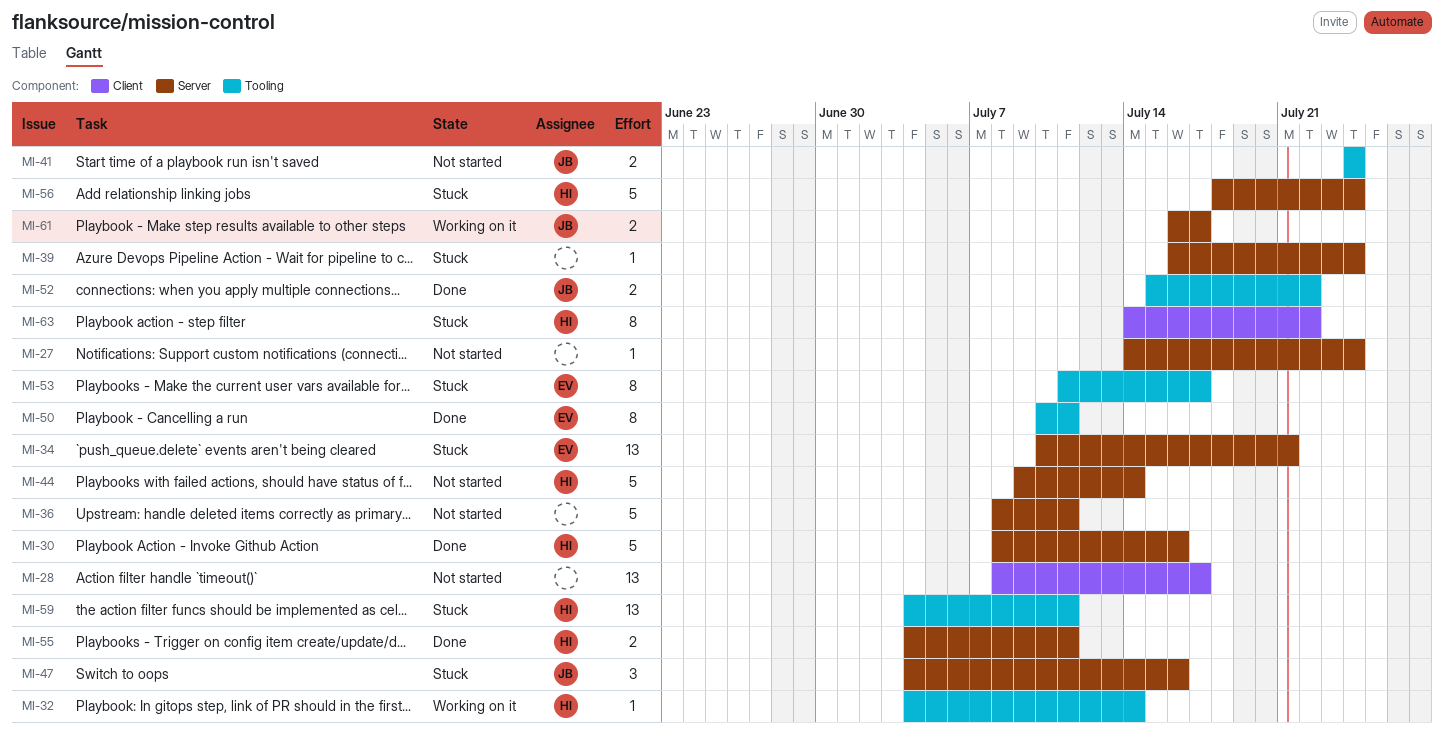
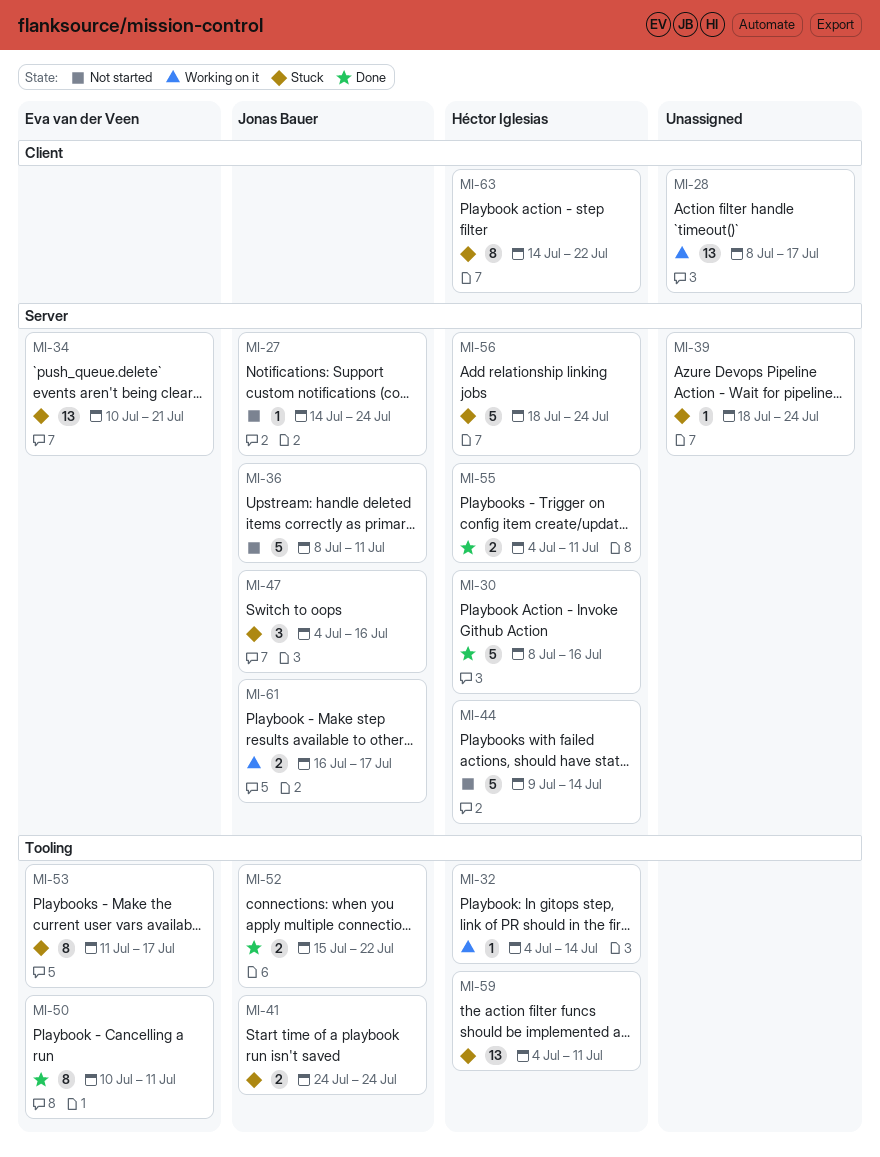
MI-27, owner: none -> Jonas Bauer
MI-28, status: Not started -> Working on it
MI-36, owner: none -> Jonas Bauer
MI-39, start: Jul 16 -> Jul 18
MI-41, status: Not started -> Stuck

